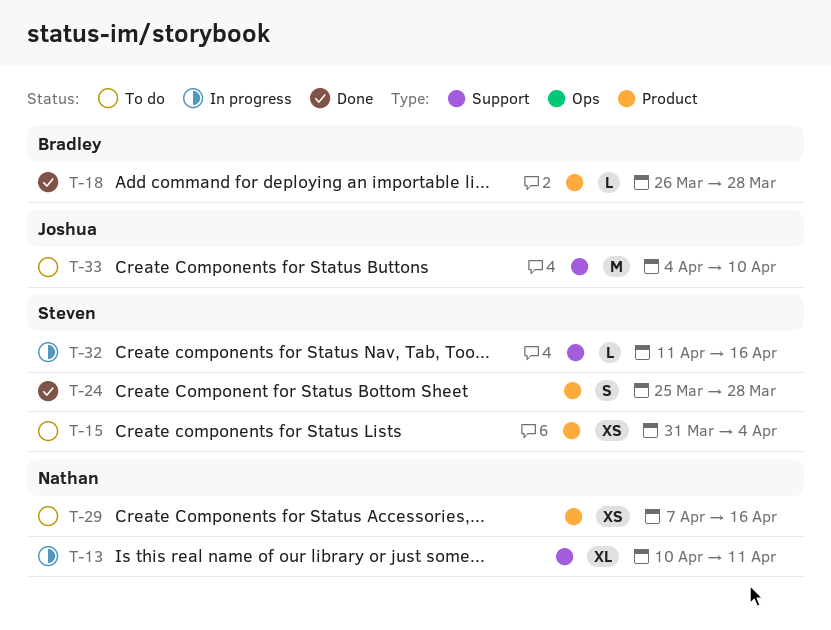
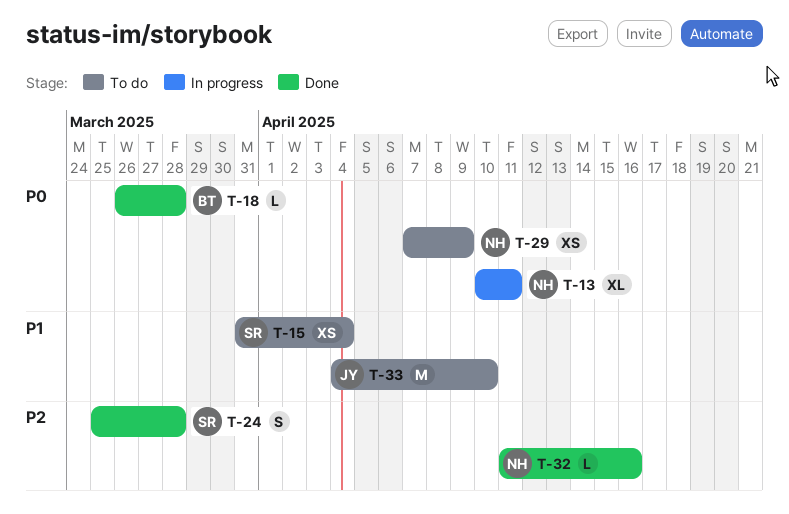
T-29, due: Apr 16 -> Apr 9
T-32, status: In progress -> Done
T-32, owner: Steven -> Nathan

